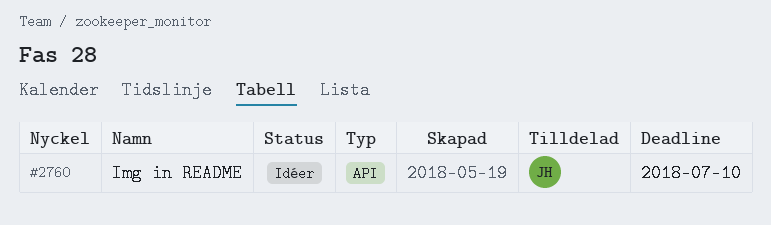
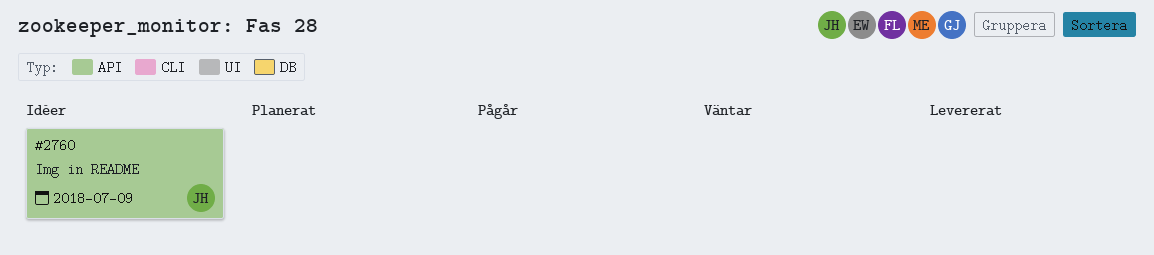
#2760, due: Jul 10 -> Jul 9

